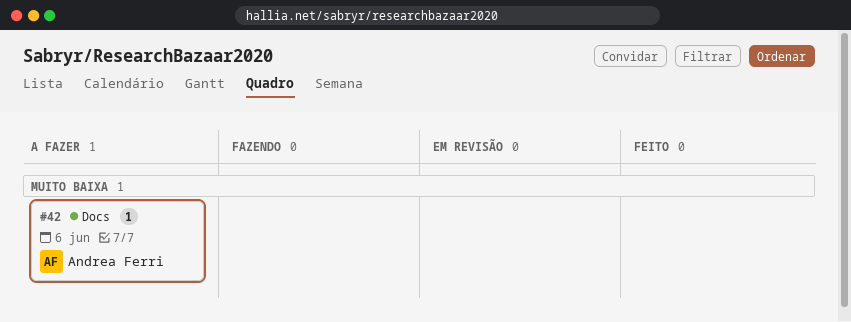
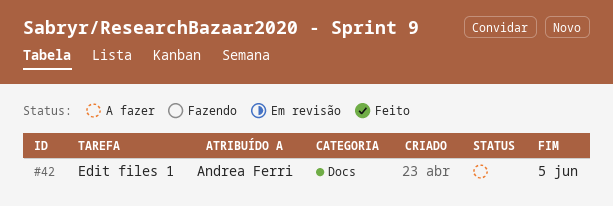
#42, due: Jun 6 -> Jun 5

